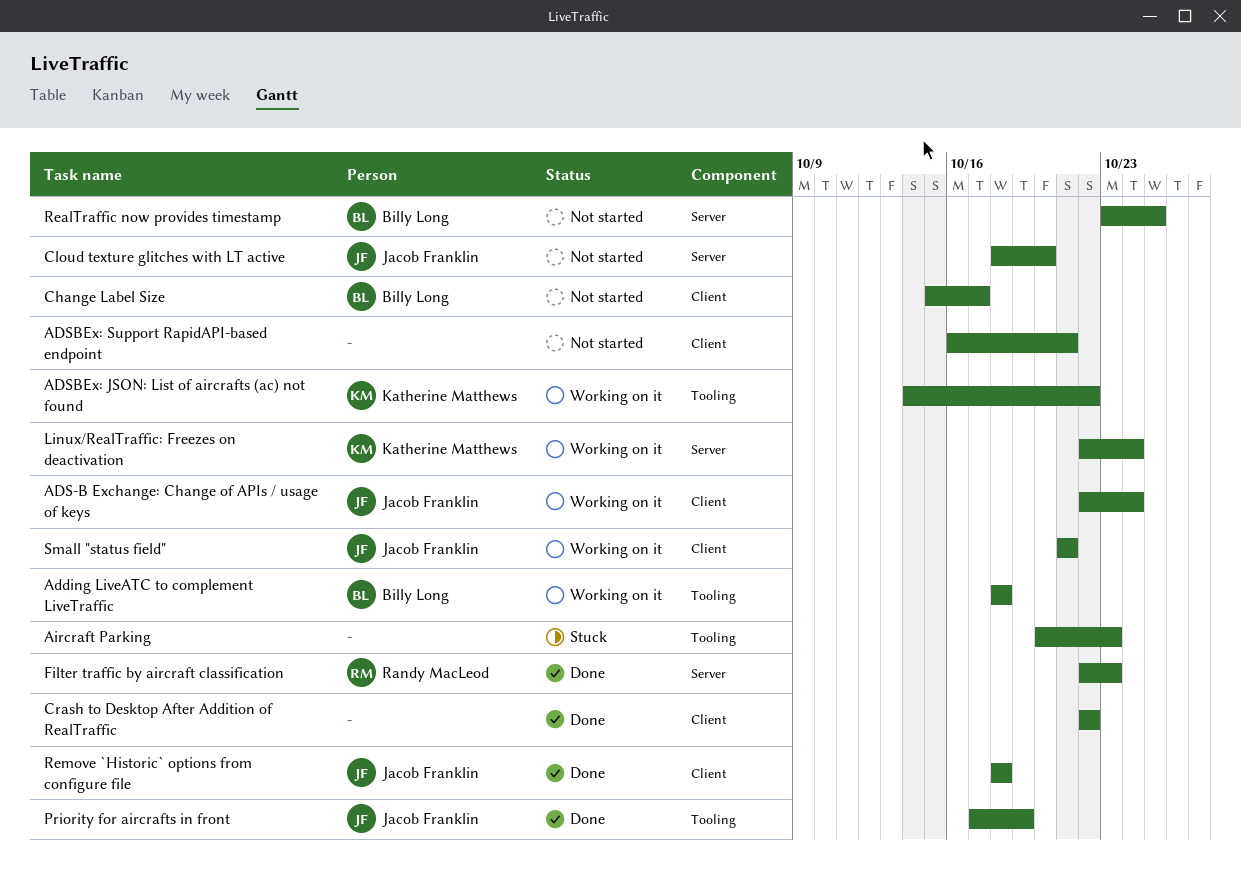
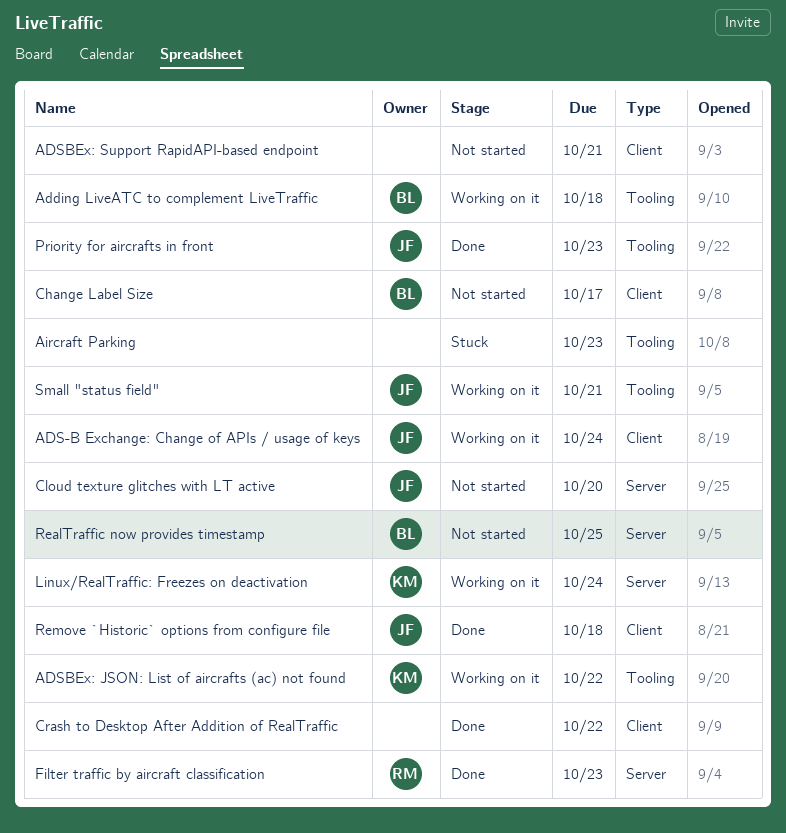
Priority for aircrafts in front, due: Oct 19 -> Oct 23
Small "status field", label: Client -> Tooling

